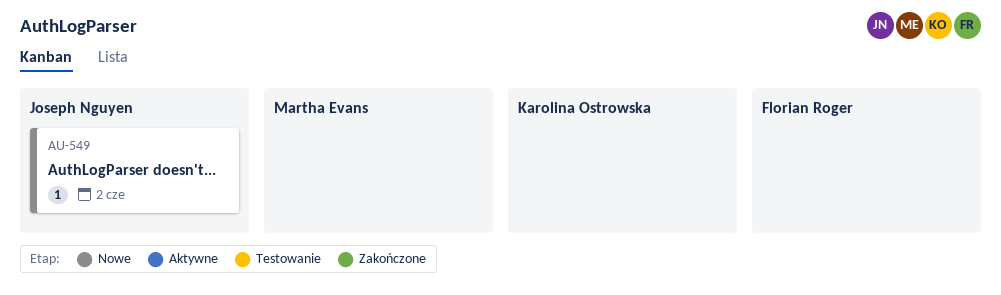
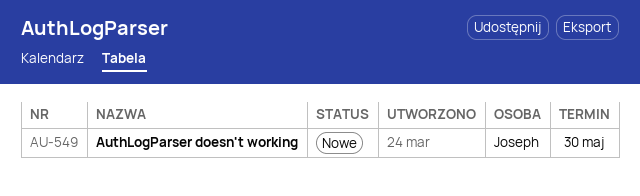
AU-549, due: Jun 2 -> May 30

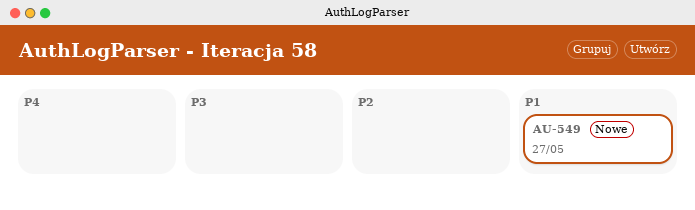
AU-549, due: May 30 -> May 27

